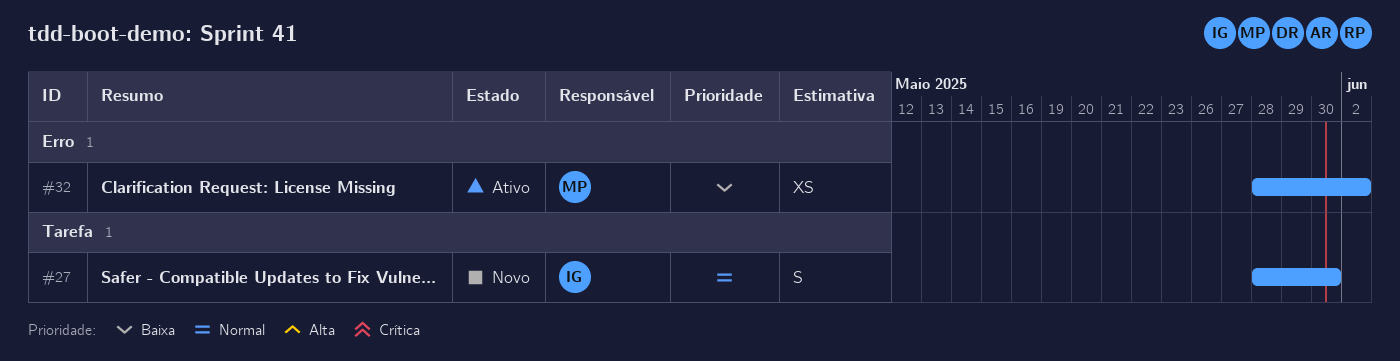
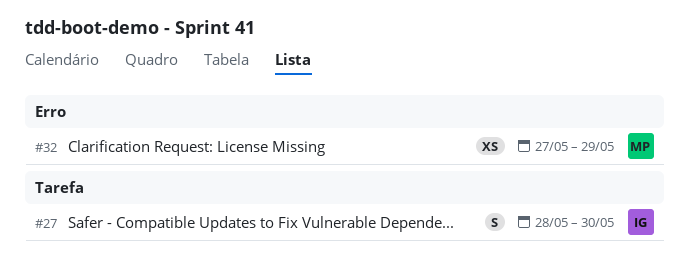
#32, start: May 28 -> May 27
#32, due: Jun 2 -> May 29

